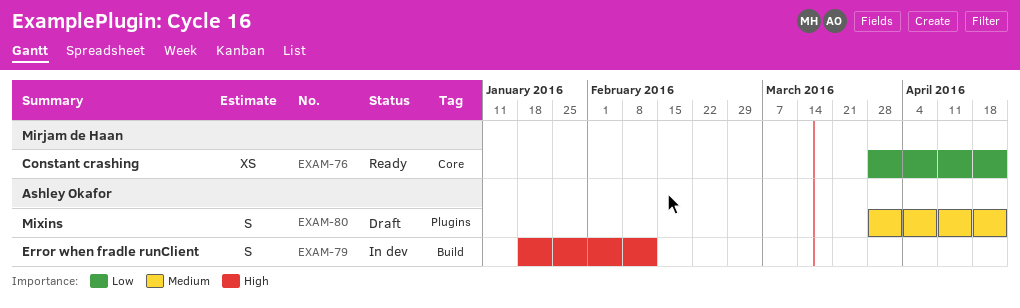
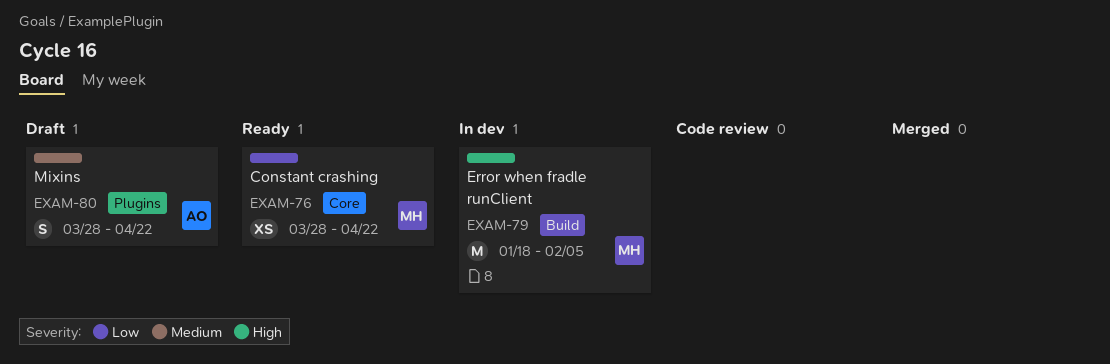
EXAM-79, owner: Ashley Okafor -> Mirjam de Haan
EXAM-79, estimate: S -> M
EXAM-79, due: Feb 12 -> Feb 5

